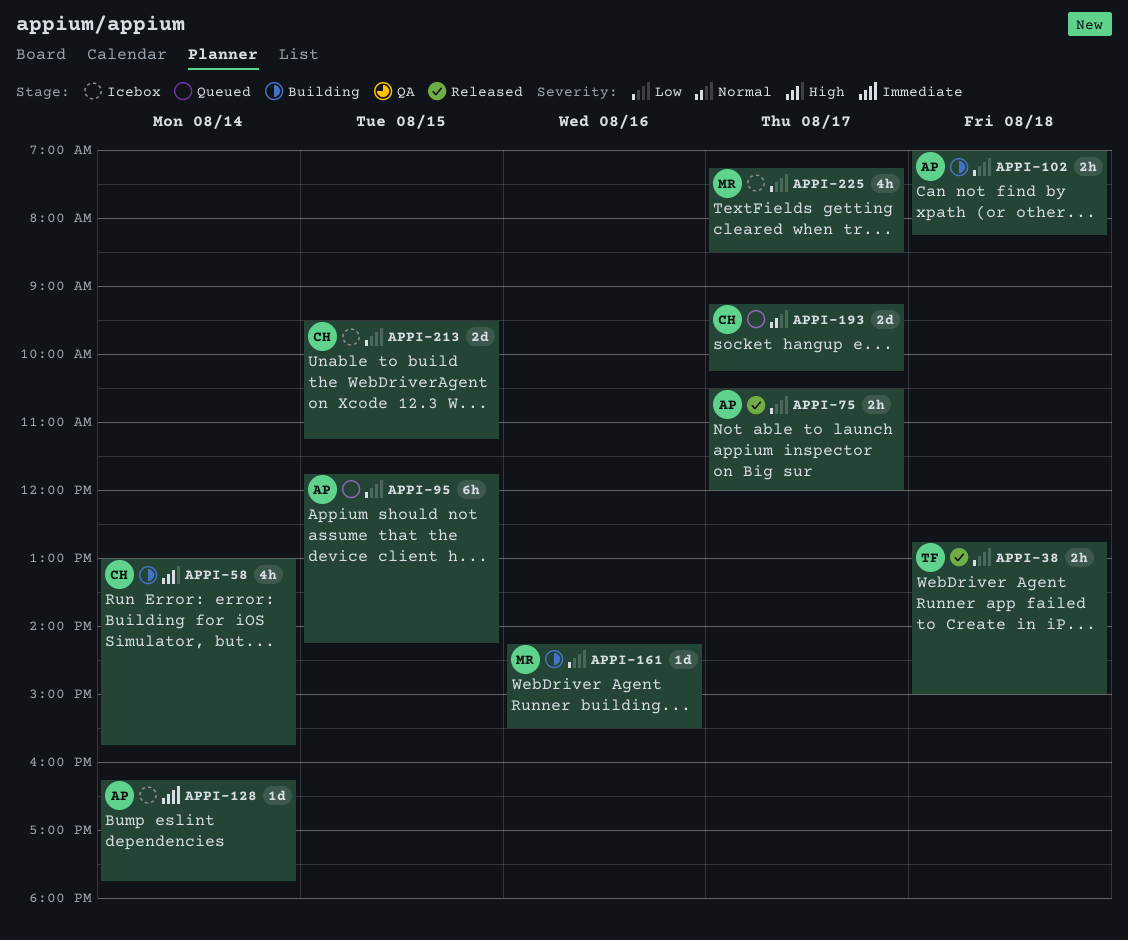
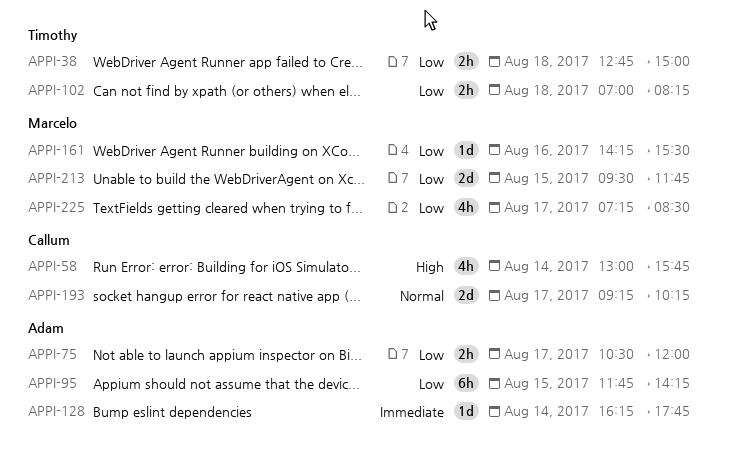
APPI-102, owner: Adam -> Timothy
APPI-213, owner: Callum -> Marcelo
APPI-213, ends: 11:15 -> 11:45

